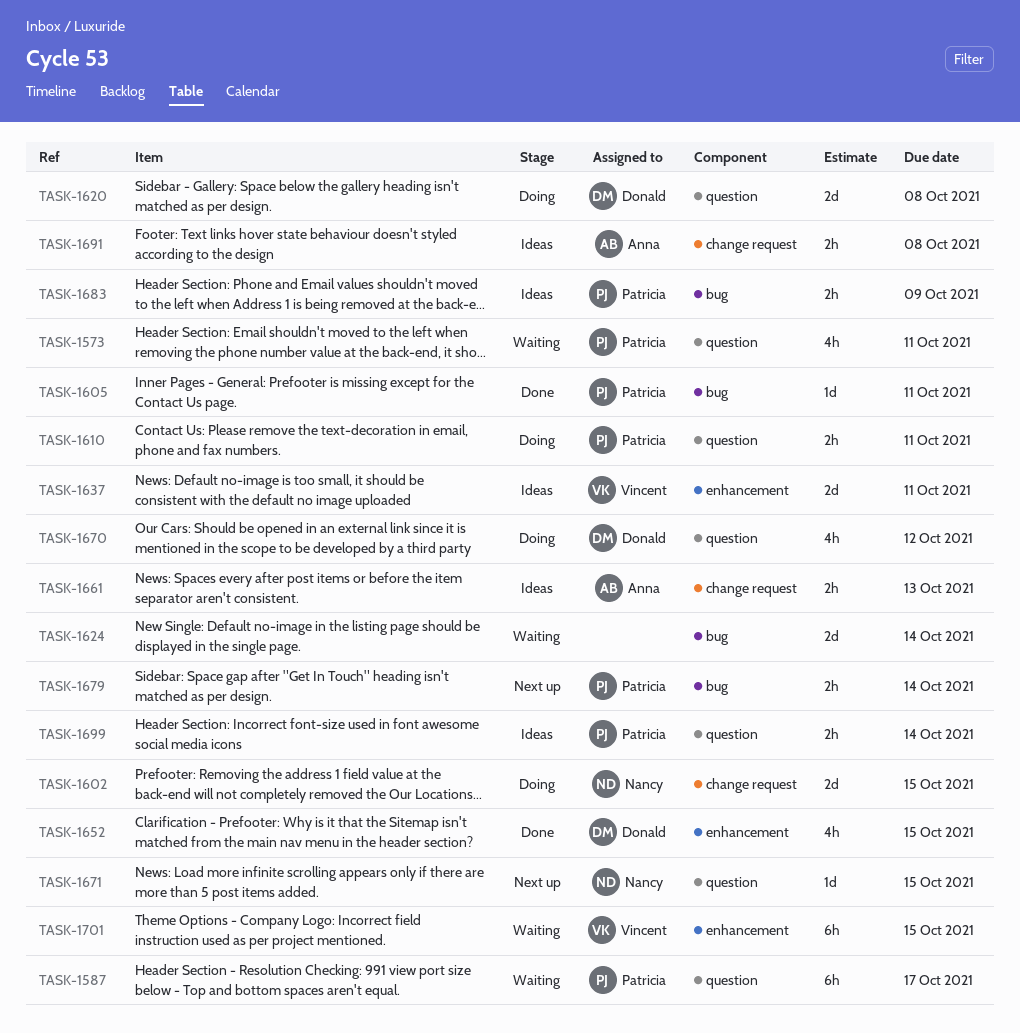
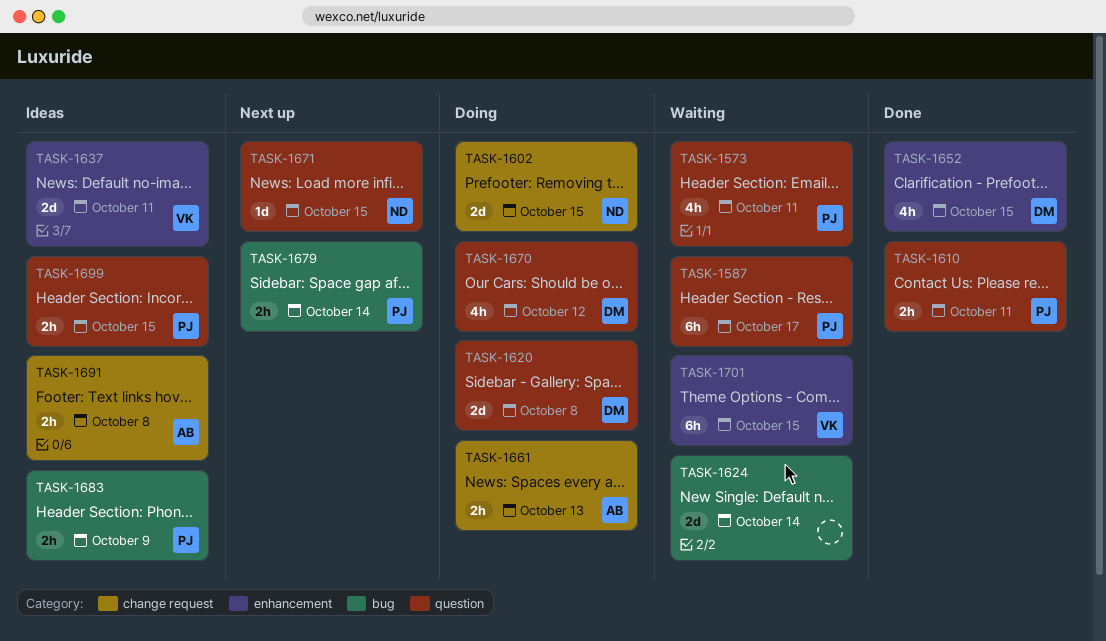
TASK-1605: present -> none
TASK-1610, status: Doing -> Done
TASK-1661, status: Ideas -> Doing
TASK-1699, due: Oct 14 -> Oct 15

